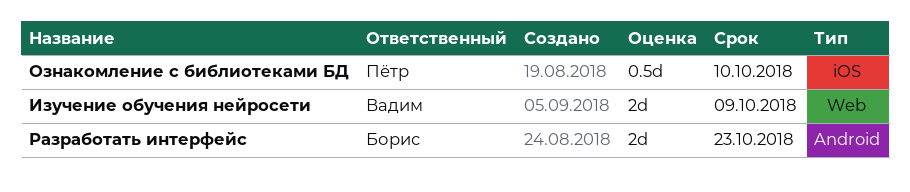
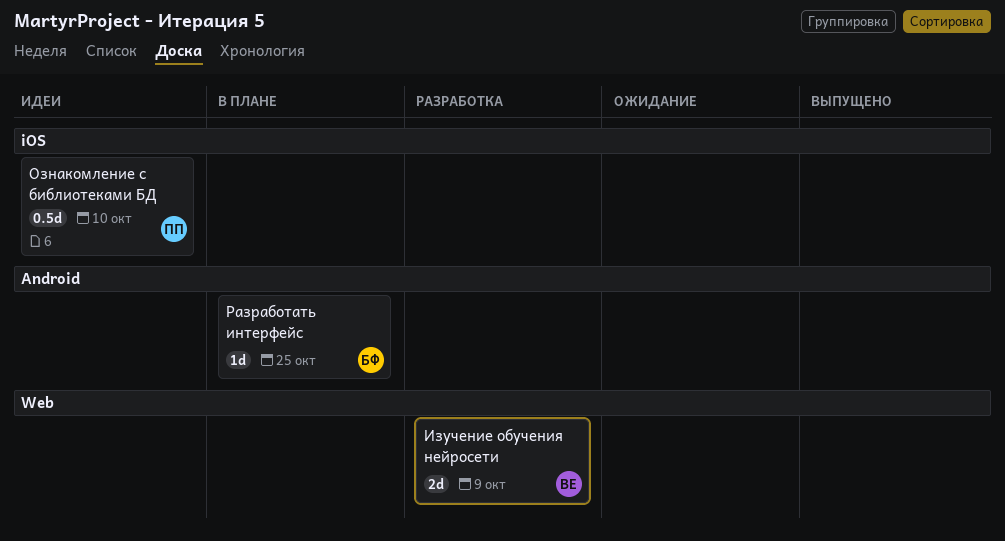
Разработать интерфейс, estimate: 2d -> 1d
Разработать интерфейс, due: Oct 23 -> Oct 25

